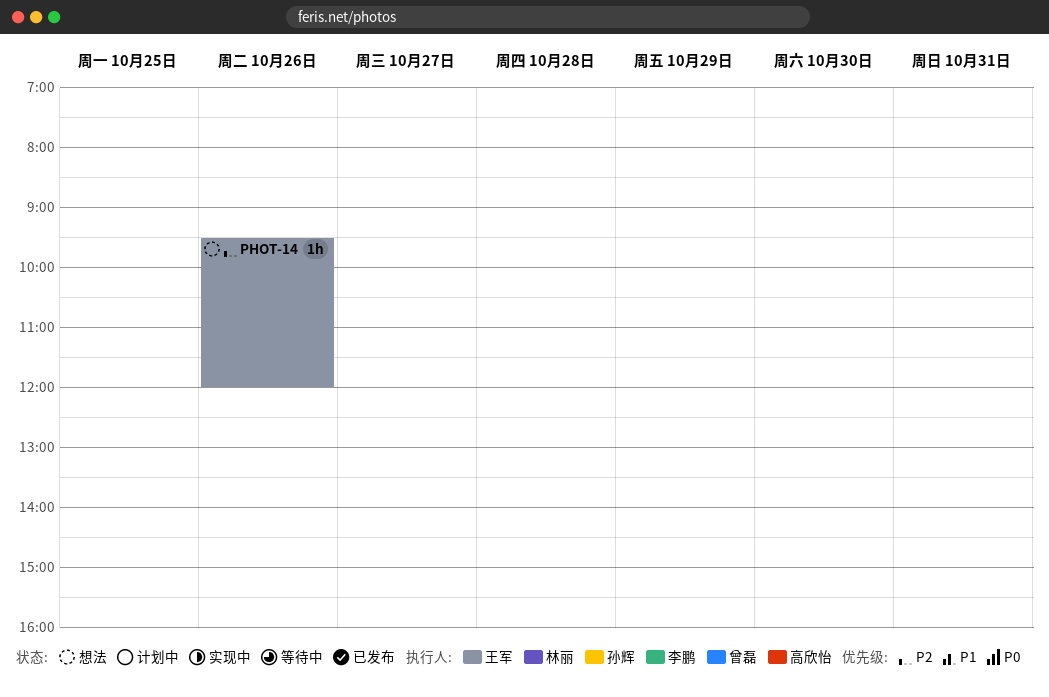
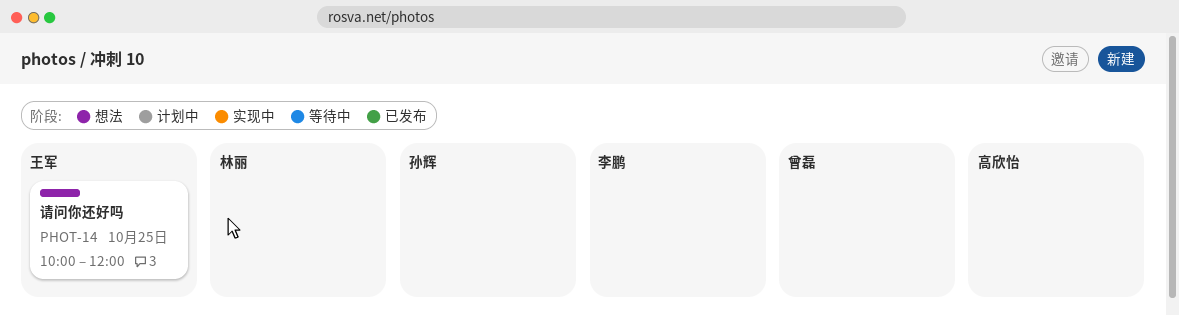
PHOT-14, day: Oct 26 -> Oct 25
PHOT-14, begins: 09:30 -> 10:00

